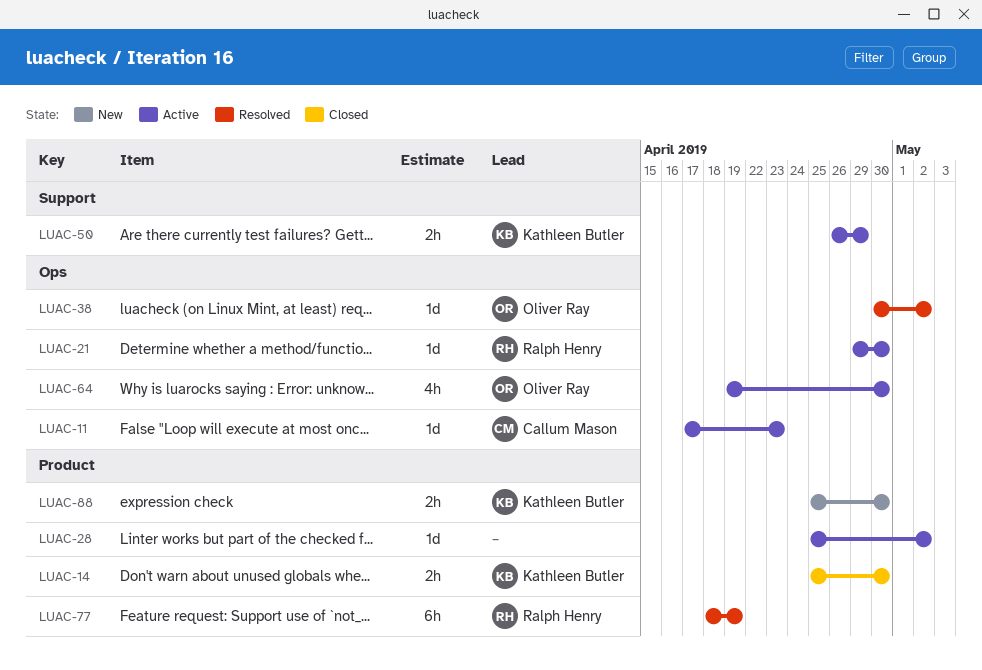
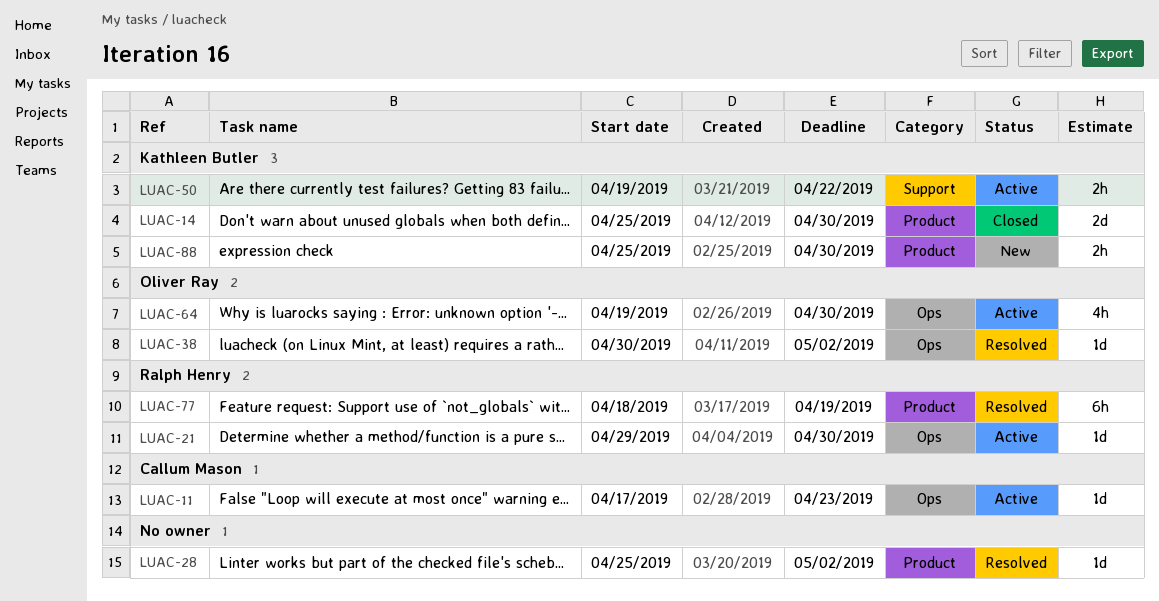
LUAC-14, estimate: 2h -> 2d
LUAC-28, status: Active -> Resolved
LUAC-50, start: Apr 26 -> Apr 19
LUAC-50, due: Apr 29 -> Apr 22

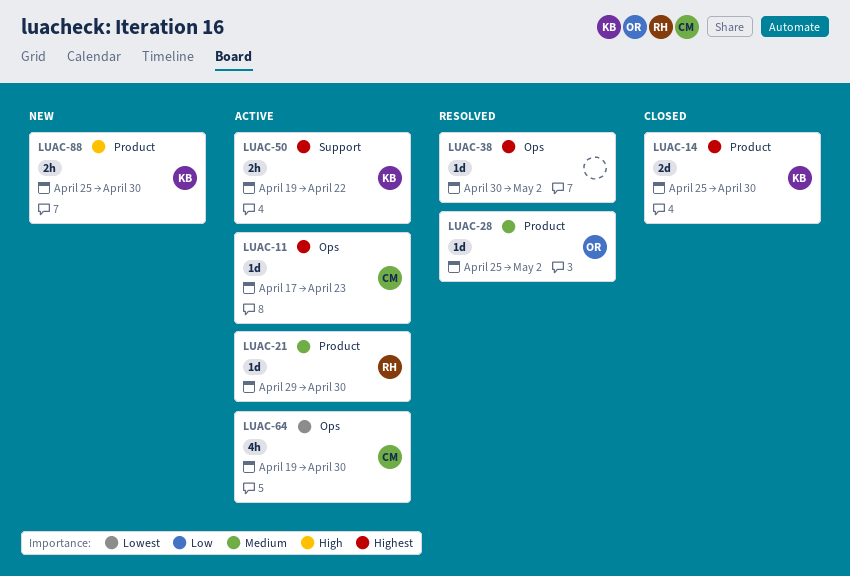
LUAC-21, label: Ops -> Product
LUAC-28, owner: none -> Oliver Ray
LUAC-38, owner: Oliver Ray -> none
LUAC-64, owner: Oliver Ray -> Callum Mason
LUAC-77: present -> none

